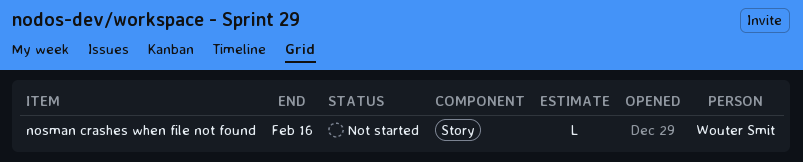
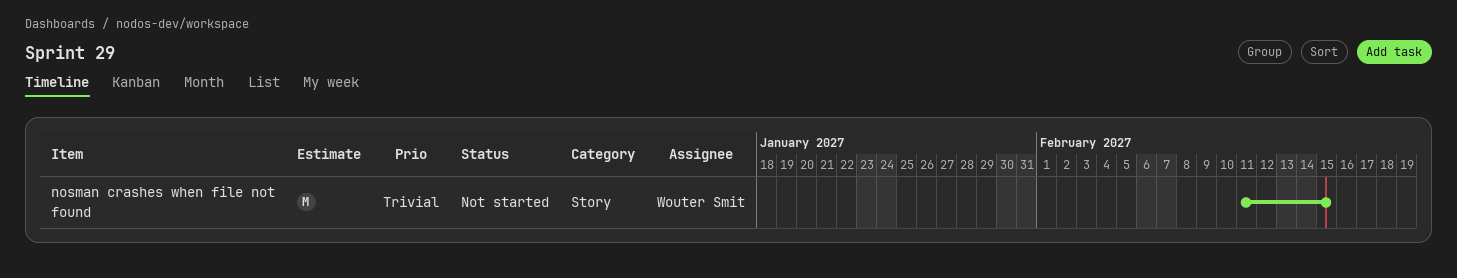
nosman crashes when file not found, estimate: L -> M
nosman crashes when file not found, due: Feb 16 -> Feb 15

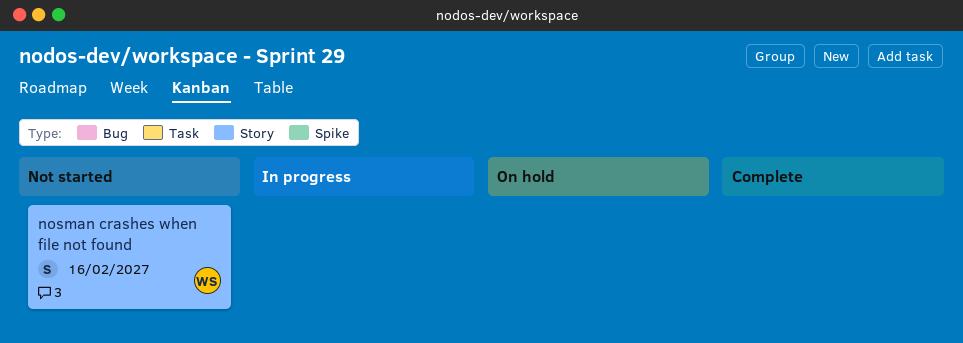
nosman crashes when file not found, estimate: M -> S
nosman crashes when file not found, due: Feb 15 -> Feb 16

